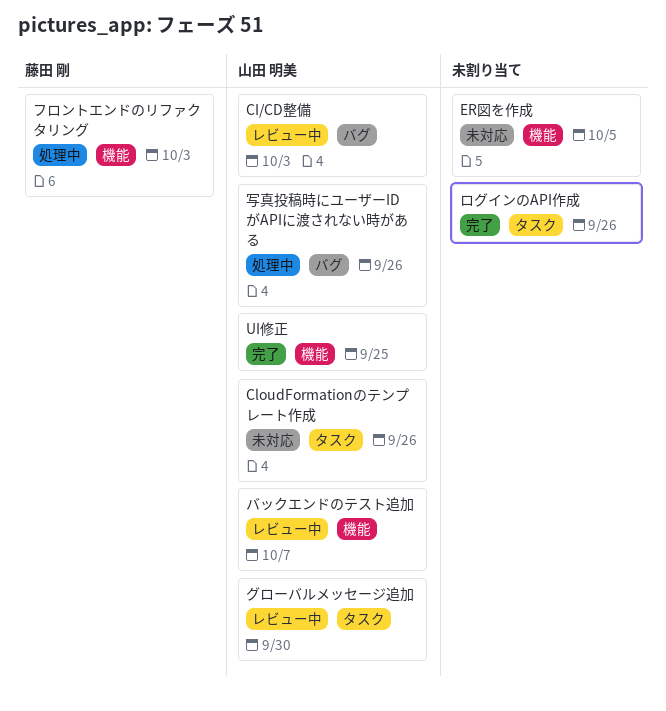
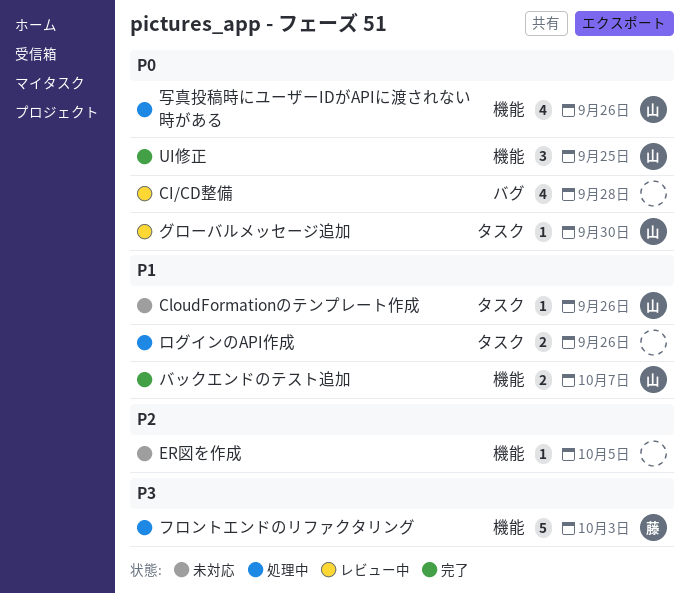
CI/CD整備, owner: 山田 明美 -> none
CI/CD整備, due: Oct 3 -> Sep 28
バックエンドのテスト追加, status: レビュー中 -> 完了
ログインのAPI作成, status: 完了 -> 処理中
写真投稿時にユーザーIDがAPIに渡されない時がある, label: バグ -> 機能

